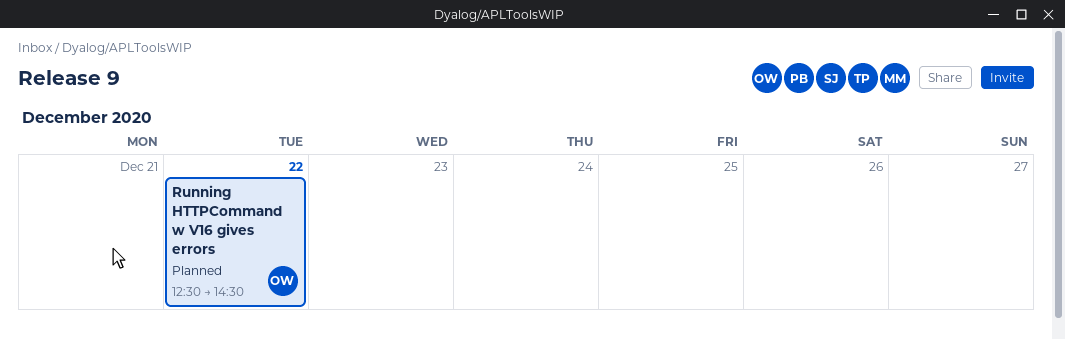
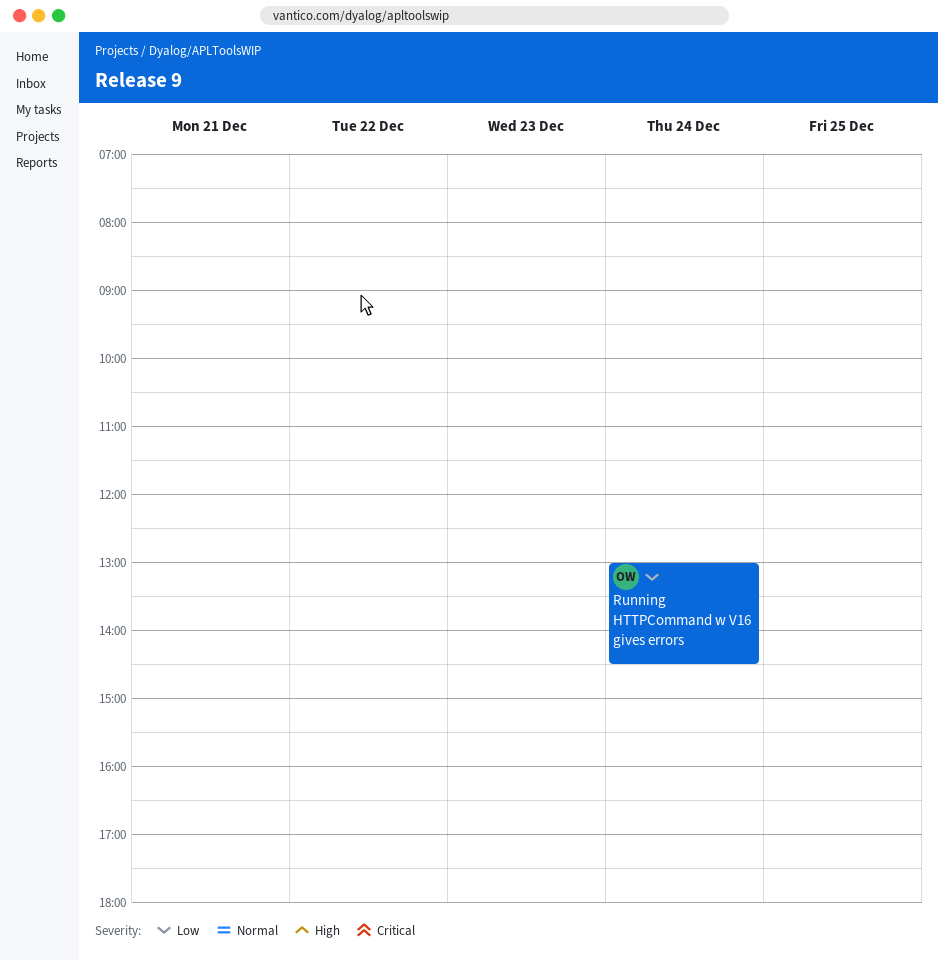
Running HTTPCommand w V16 gives errors, day: Dec 22 -> Dec 24
Running HTTPCommand w V16 gives errors, begins: 12:30 -> 13:00

